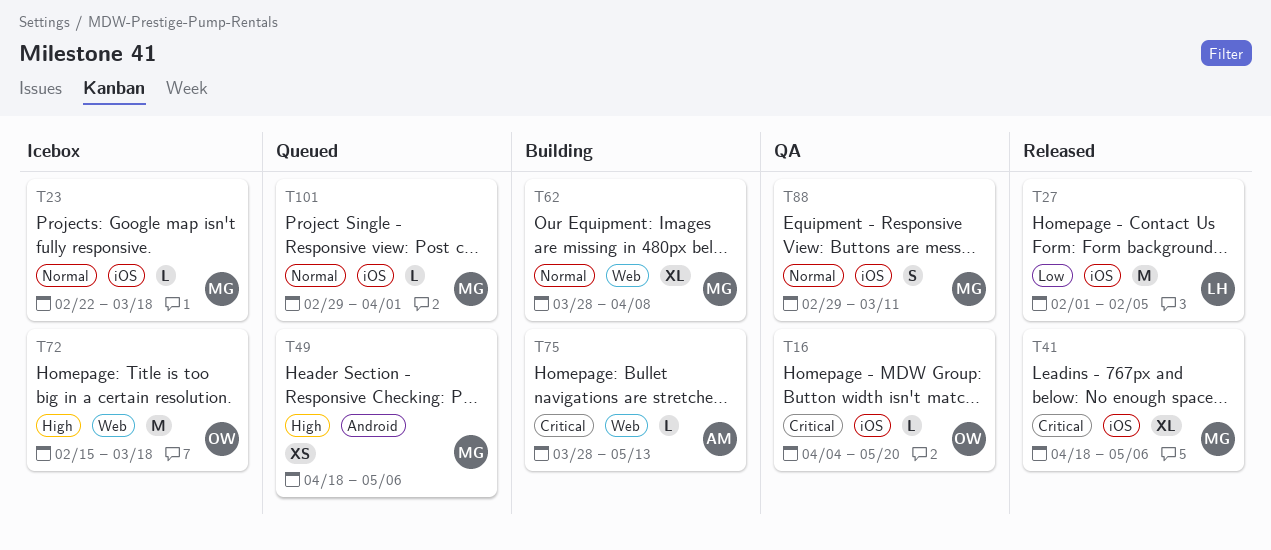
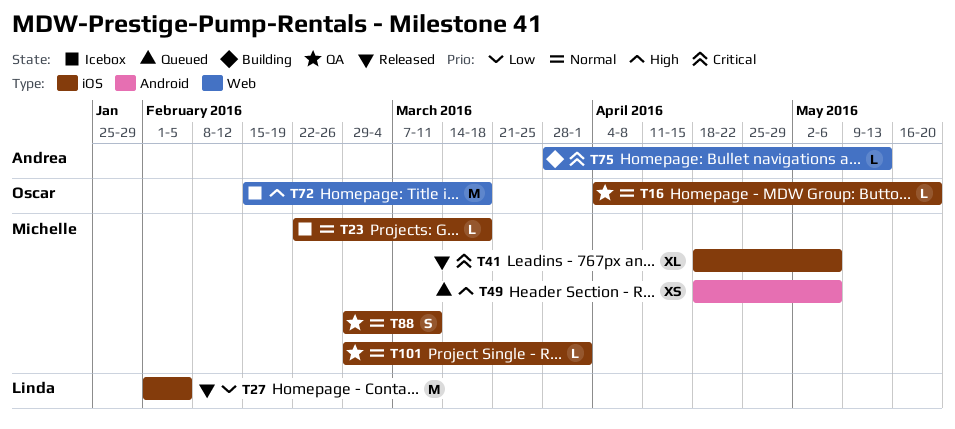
T16, priority: Critical -> Normal
T62: present -> none
T101, status: Queued -> QA

